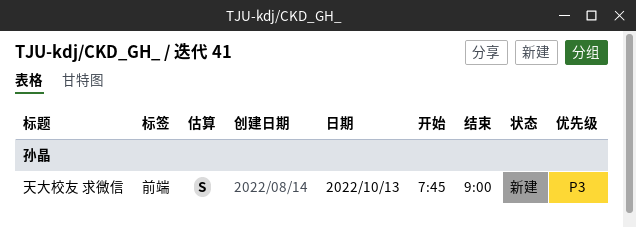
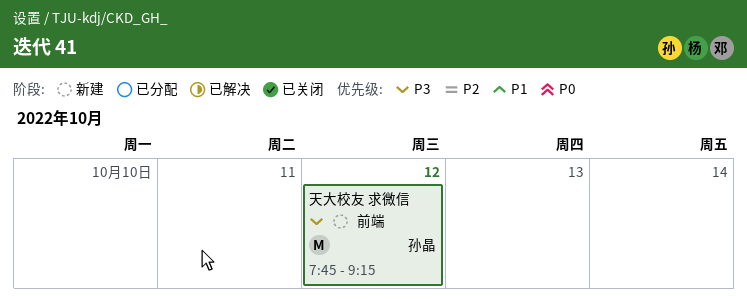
天大校友 求微信, estimate: S -> M
天大校友 求微信, day: Oct 13 -> Oct 12
天大校友 求微信, ends: 09:00 -> 09:15

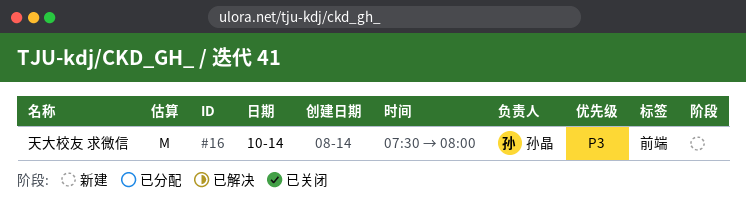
天大校友 求微信, day: Oct 12 -> Oct 14
天大校友 求微信, begins: 07:45 -> 07:30
天大校友 求微信, ends: 09:15 -> 08:00

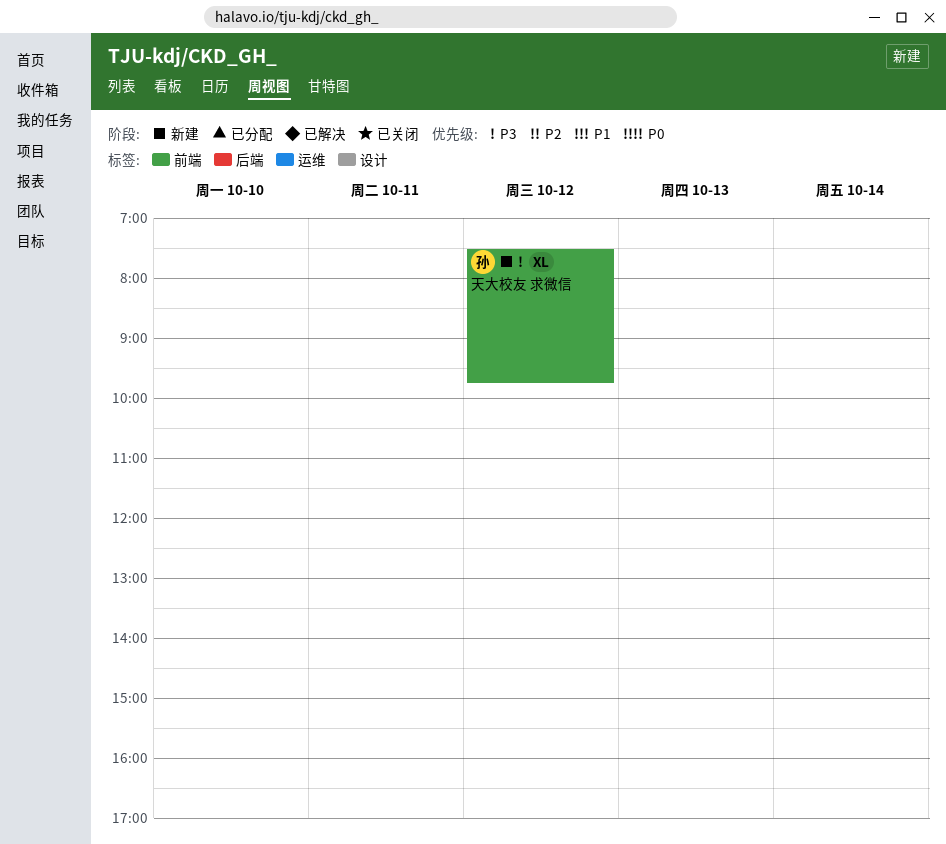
天大校友 求微信, estimate: M -> XL
天大校友 求微信, day: Oct 14 -> Oct 12
天大校友 求微信, ends: 08:00 -> 09:45

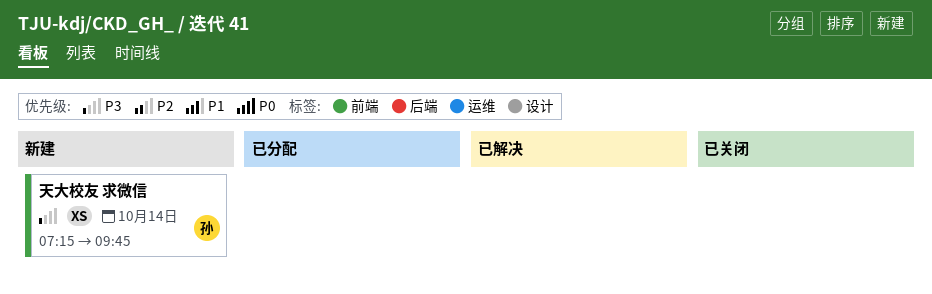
天大校友 求微信, estimate: XL -> XS
天大校友 求微信, day: Oct 12 -> Oct 14
天大校友 求微信, begins: 07:30 -> 07:15

